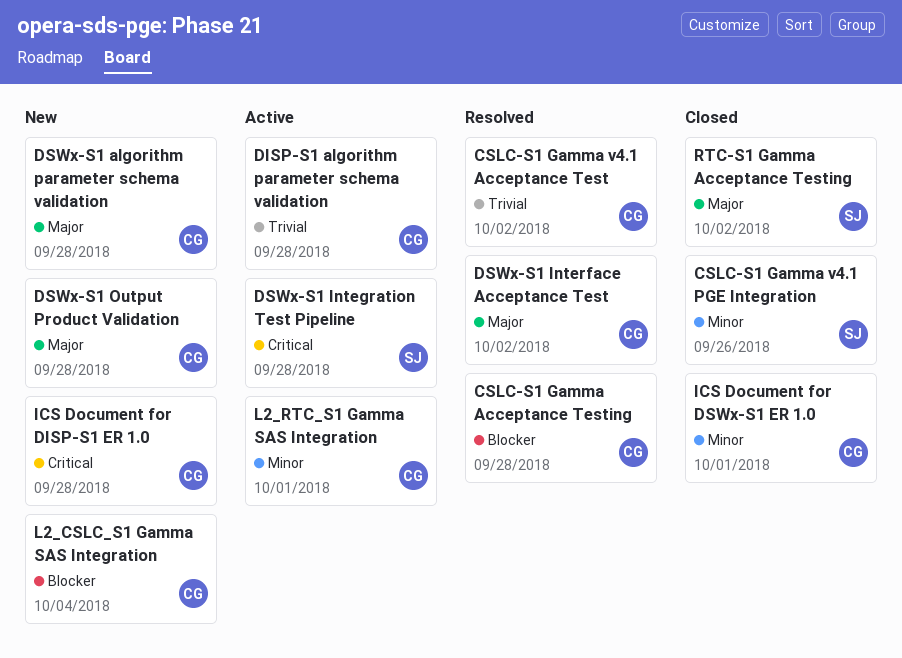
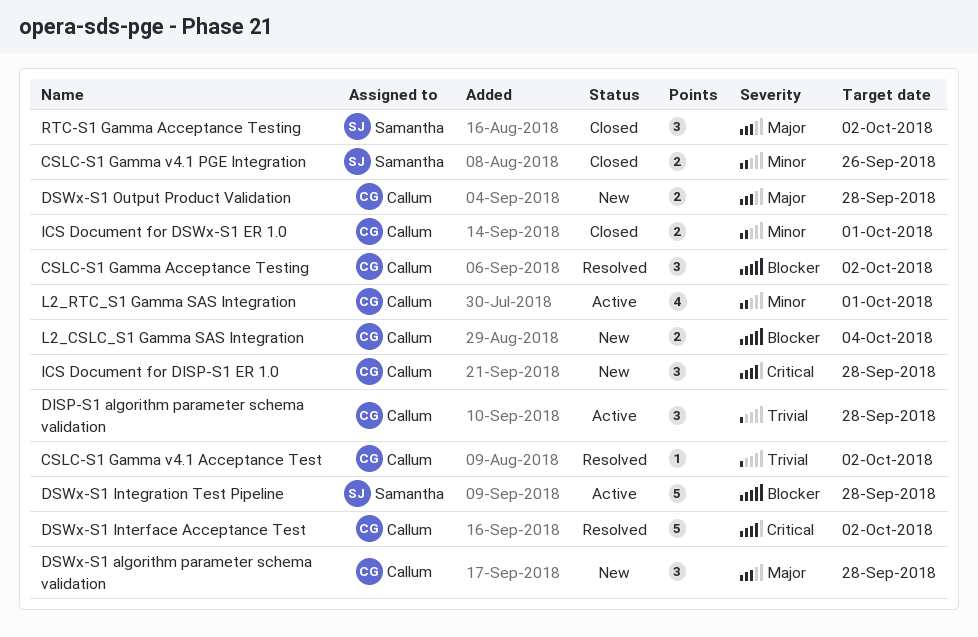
CSLC-S1 Gamma Acceptance Testing, due: Sep 28 -> Oct 2
DSWx-S1 Integration Test Pipeline, priority: Critical -> Blocker
DSWx-S1 Interface Acceptance Test, priority: Major -> Critical

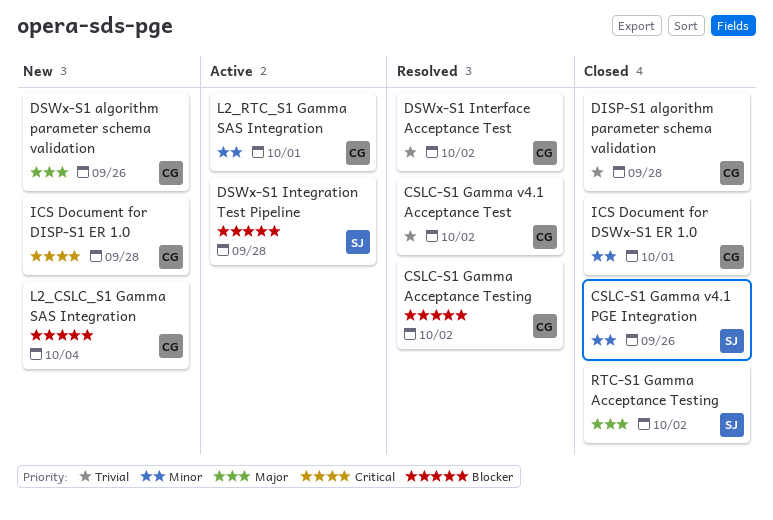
DISP-S1 algorithm parameter schema validation, status: Active -> Closed
DSWx-S1 algorithm parameter schema validation, due: Sep 28 -> Sep 26
DSWx-S1 Interface Acceptance Test, priority: Critical -> Trivial
DSWx-S1 Output Product Validation: present -> none

